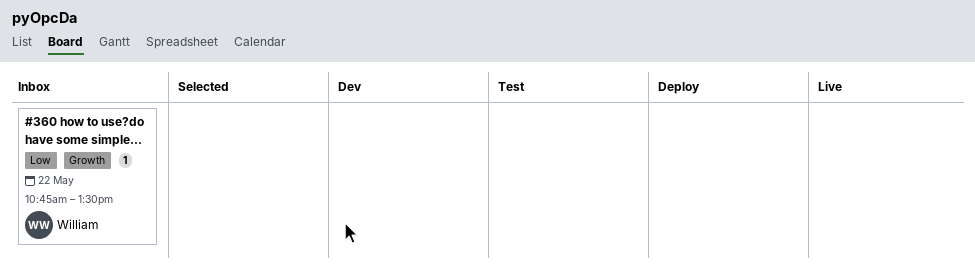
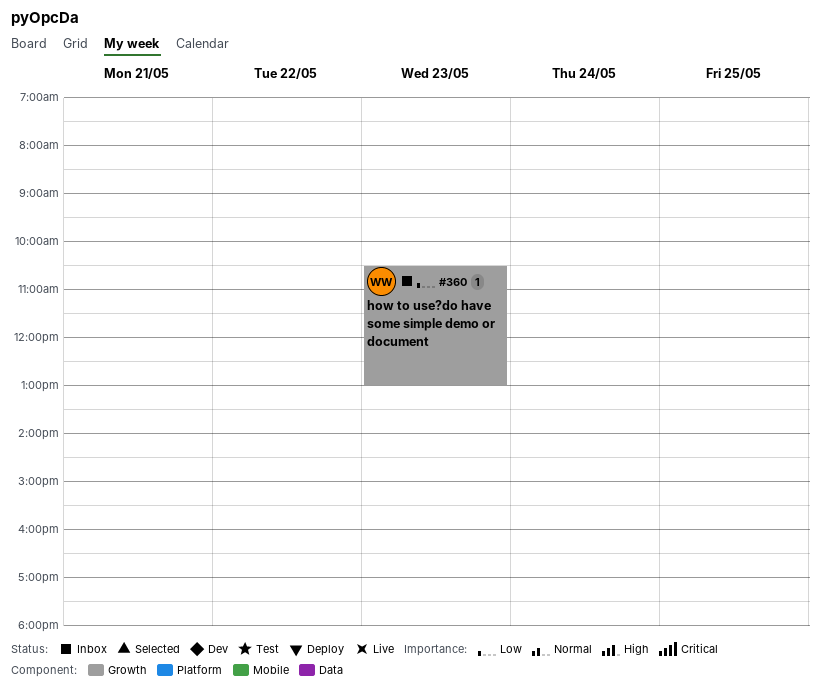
#360, day: May 22 -> May 23
#360, begins: 10:45 -> 10:30
#360, ends: 13:30 -> 13:00

